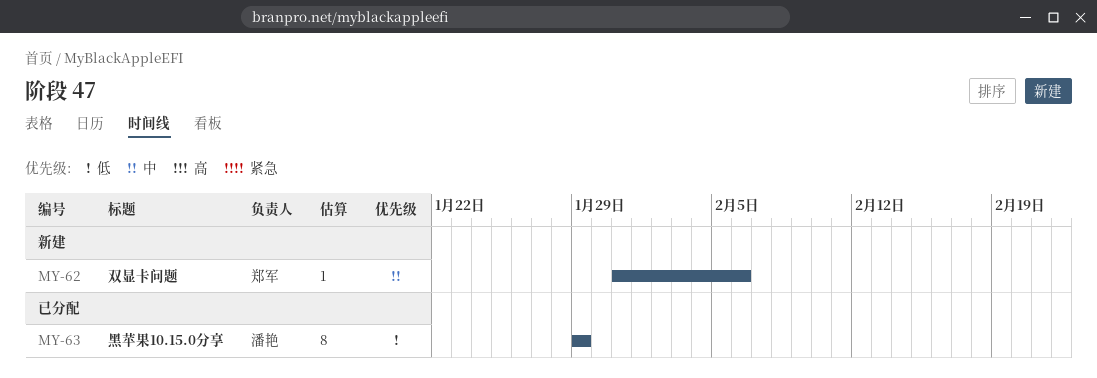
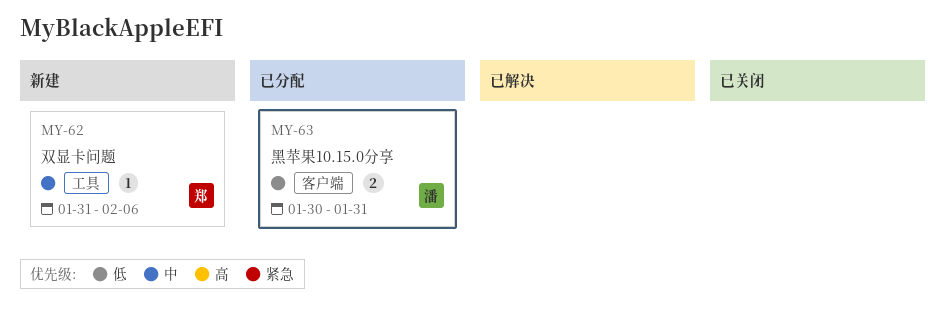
MY-63, estimate: 8 -> 2
MY-63, start: Jan 29 -> Jan 30
MY-63, due: Jan 29 -> Jan 31

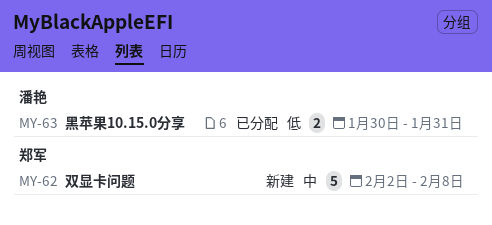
MY-62, estimate: 1 -> 5
MY-62, start: Jan 31 -> Feb 2
MY-62, due: Feb 6 -> Feb 8

